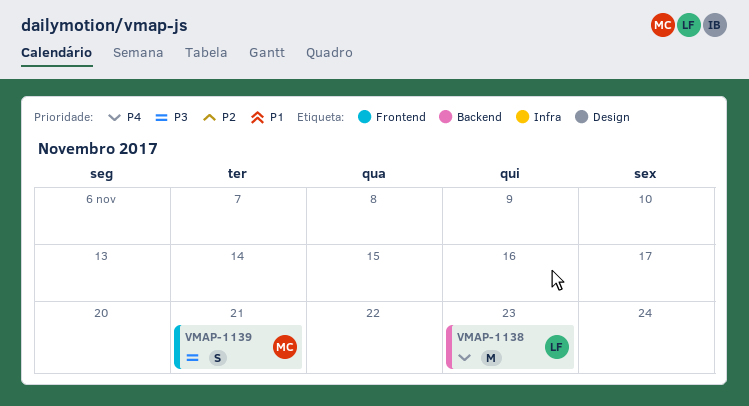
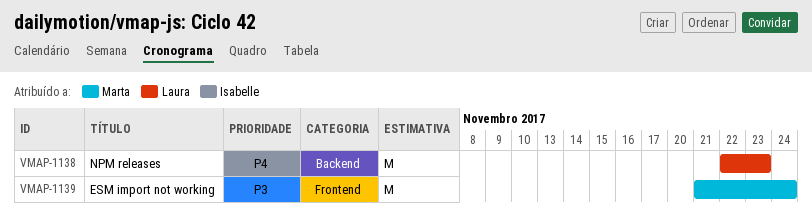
VMAP-1139, estimate: S -> M
VMAP-1139, due: Nov 21 -> Nov 24

